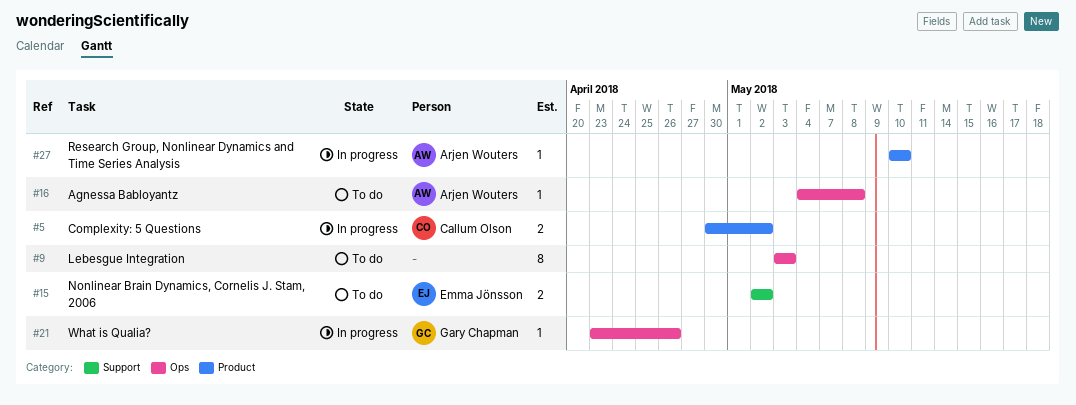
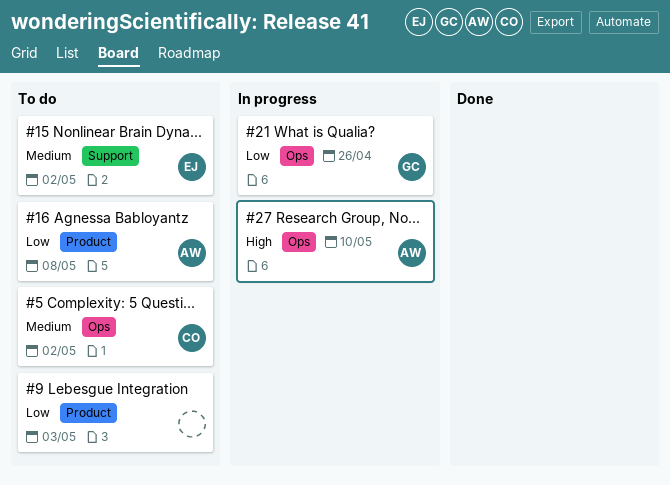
#5, status: In progress -> To do
#5, label: Product -> Ops
#9, label: Ops -> Product
#16, label: Ops -> Product
#27, label: Product -> Ops

